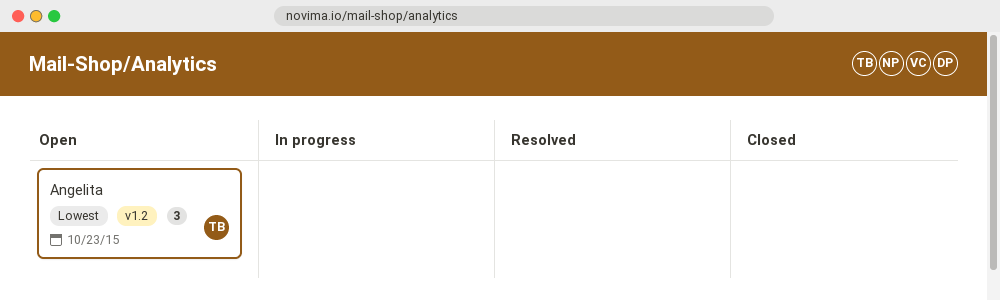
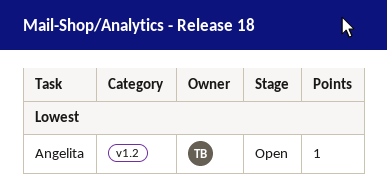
Angelita, estimate: 3 -> 1

